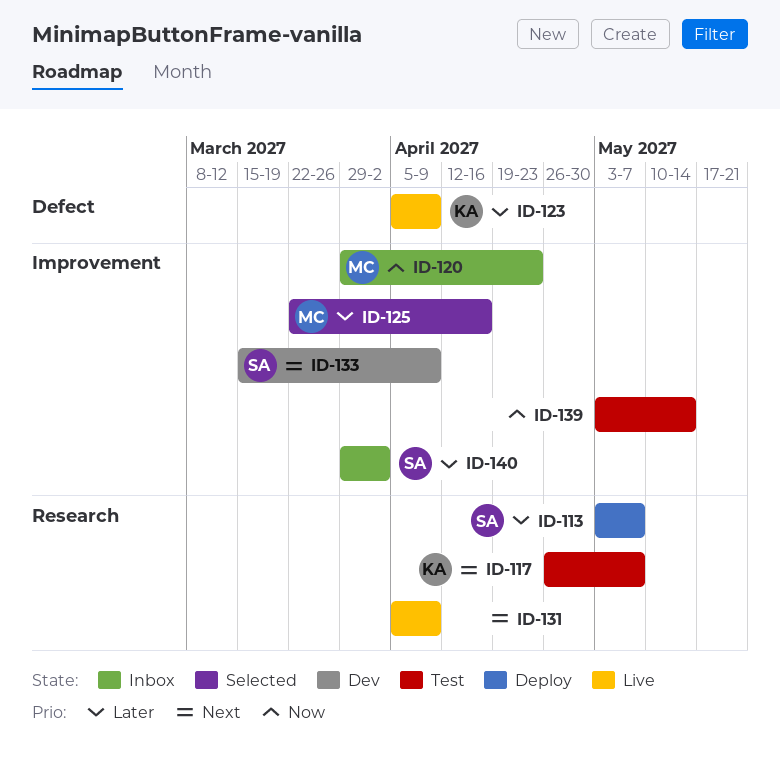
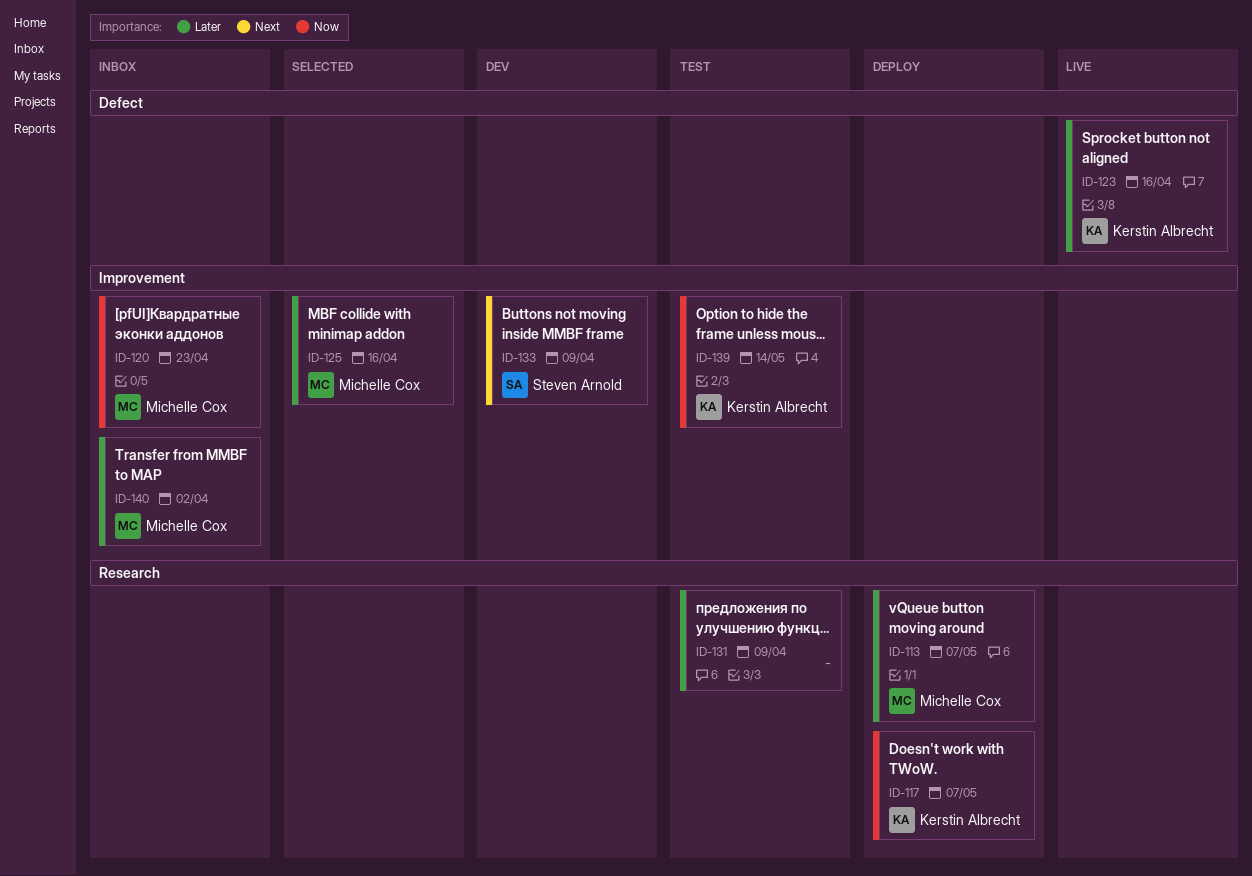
ID-113, owner: Steven Arnold -> Michelle Cox
ID-117, status: Test -> Deploy
ID-117, priority: Next -> Now
ID-123, due: Apr 9 -> Apr 16
ID-131, status: Live -> Test
ID-131, priority: Next -> Later
ID-139, owner: none -> Kerstin Albrecht
ID-140, owner: Steven Arnold -> Michelle Cox

